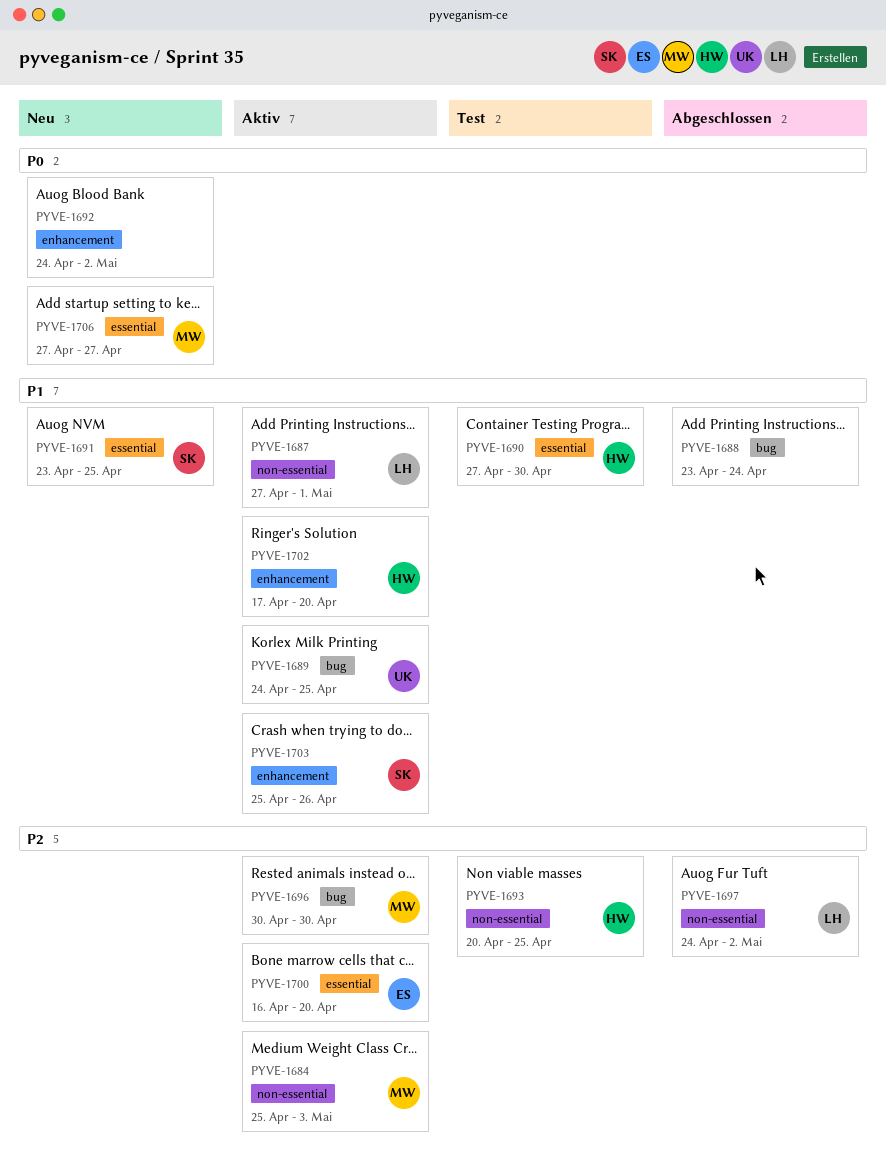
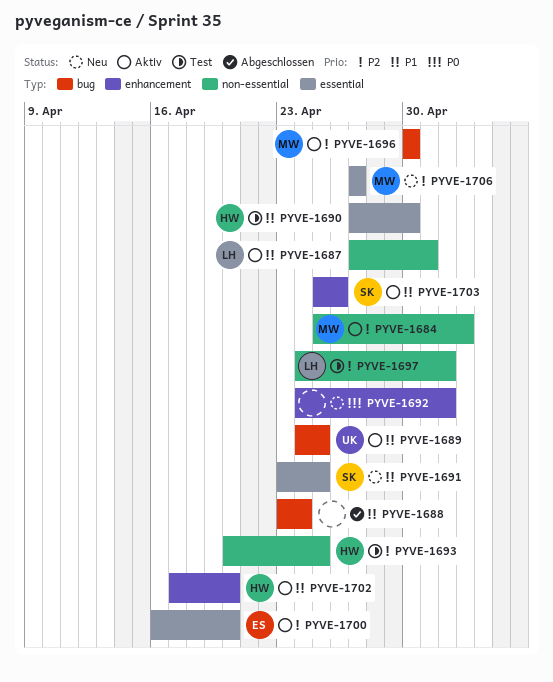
PYVE-1697, status: Abgeschlossen -> Test
PYVE-1706, priority: P0 -> P2

